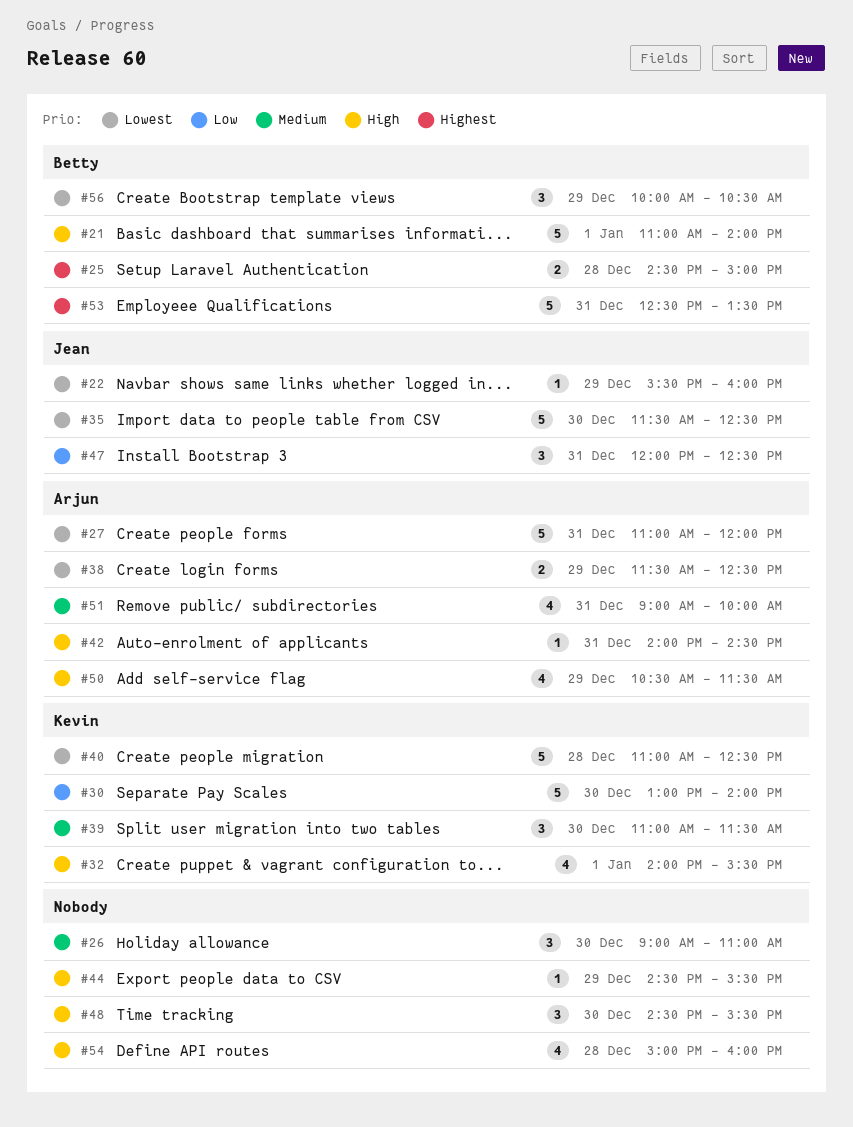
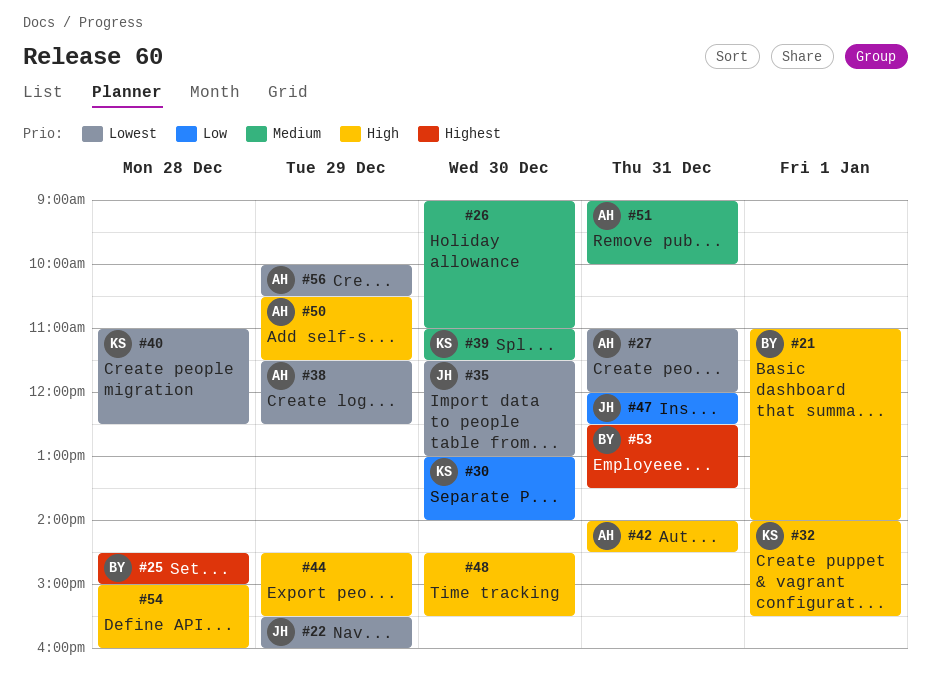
#35, ends: 12:30 -> 13:00
#56, owner: Betty -> Arjun

